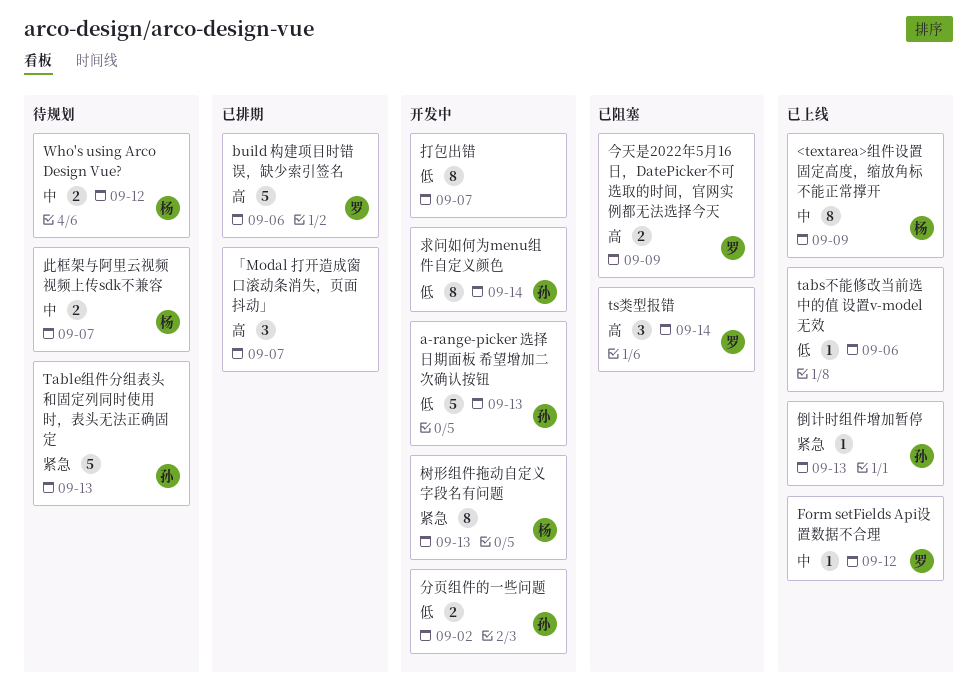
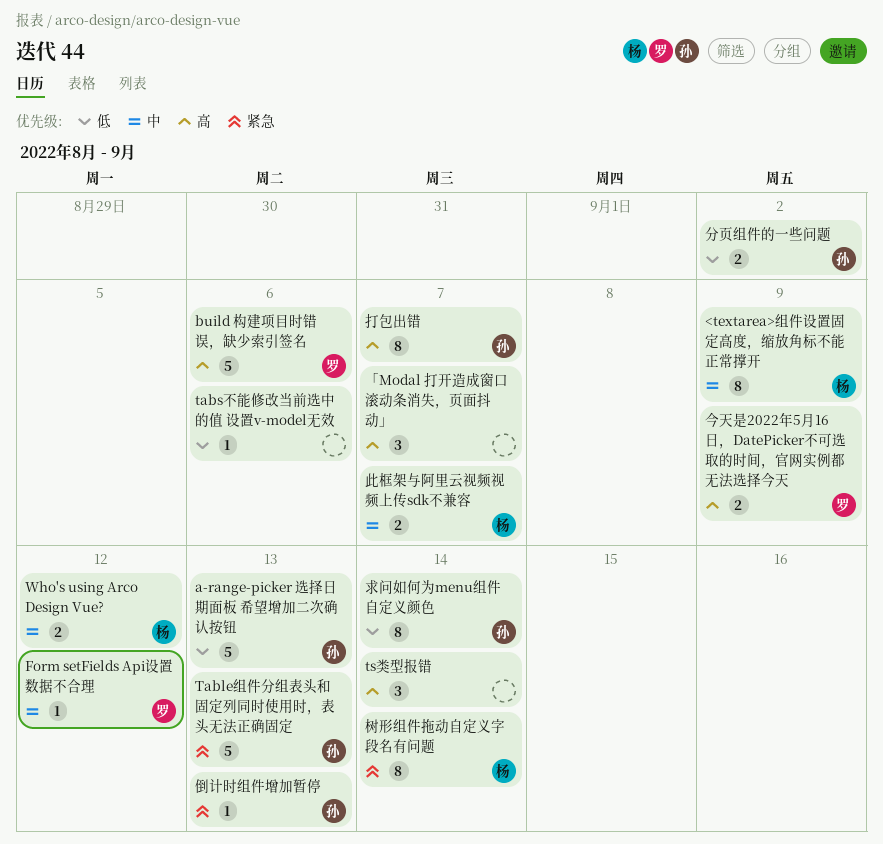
ts类型报错, owner: 罗 -> none
打包出错, owner: none -> 孙
打包出错, priority: 低 -> 高
树形组件拖动自定义字段名有问题, due: Sep 13 -> Sep 14

